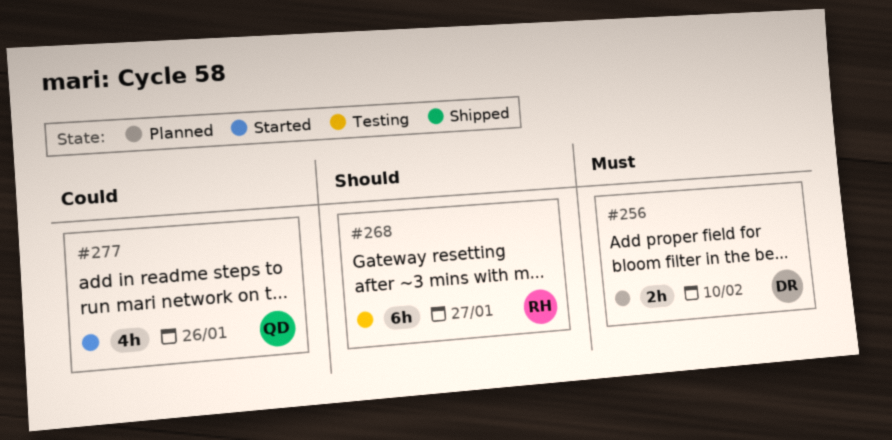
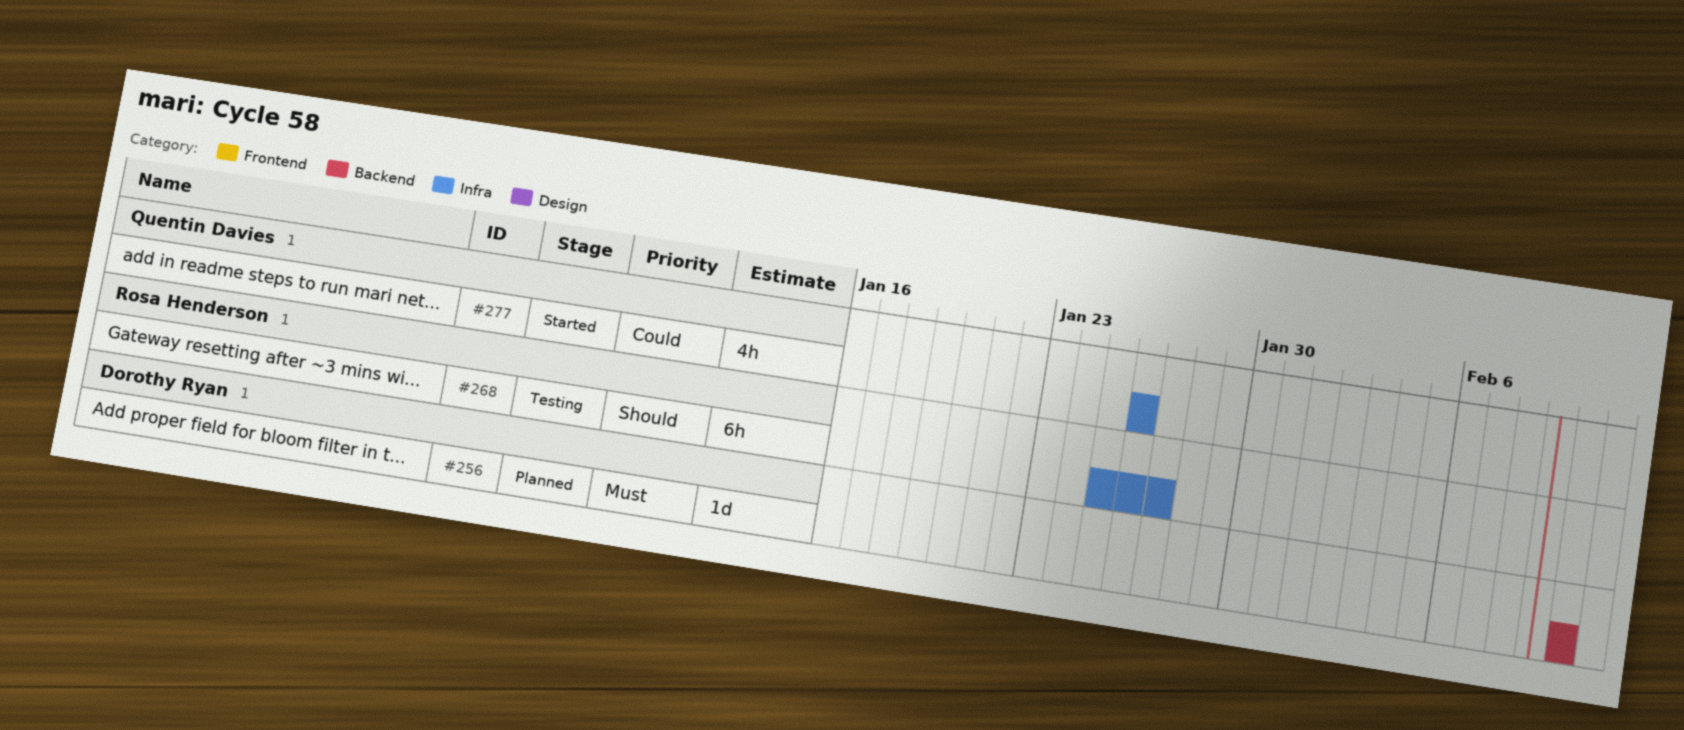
#256, estimate: 2h -> 1d

